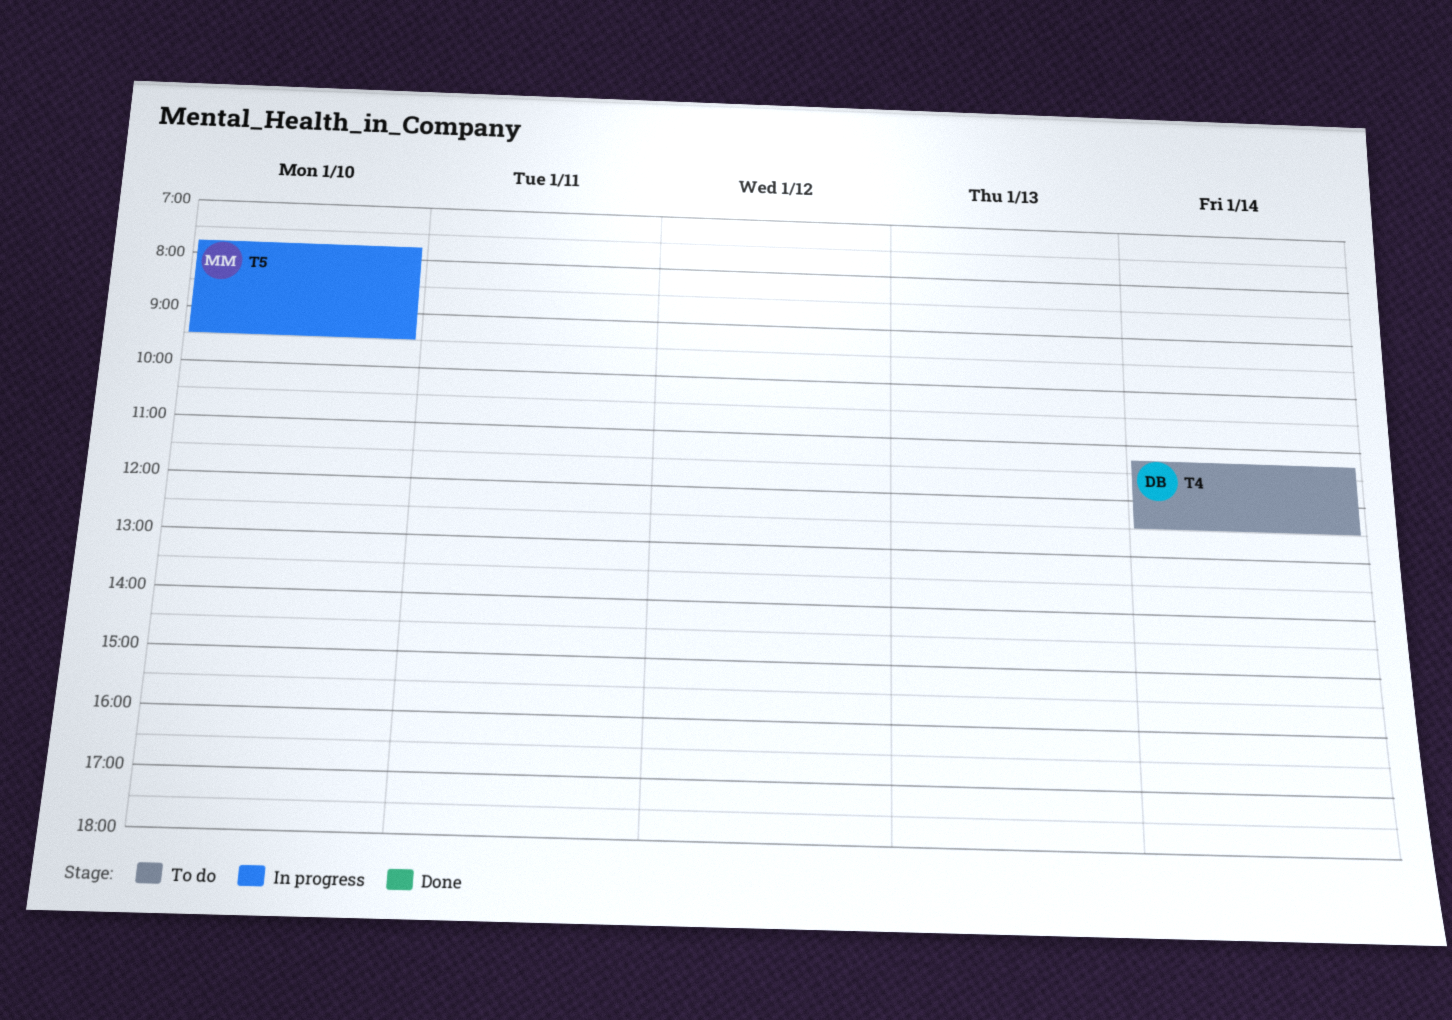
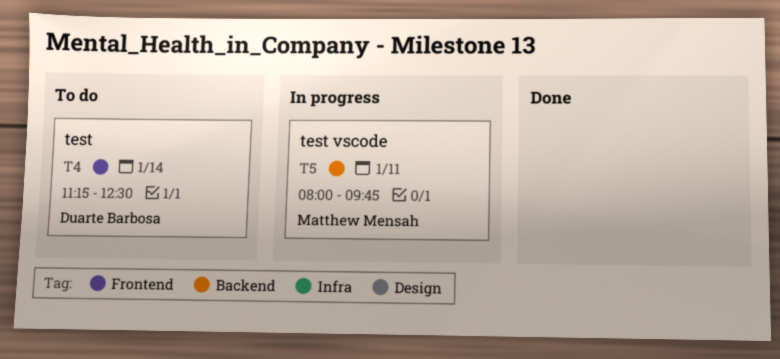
T5, day: Jan 10 -> Jan 11
T5, begins: 07:45 -> 08:00
T5, ends: 09:30 -> 09:45

